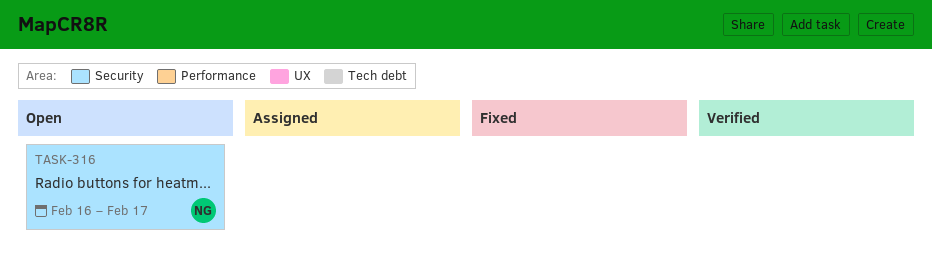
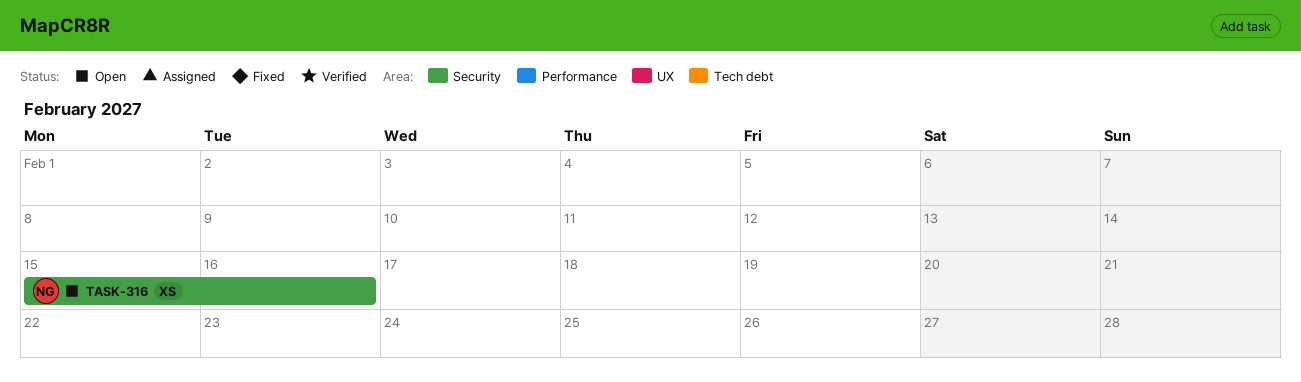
TASK-316, start: Feb 16 -> Feb 15
TASK-316, due: Feb 17 -> Feb 16

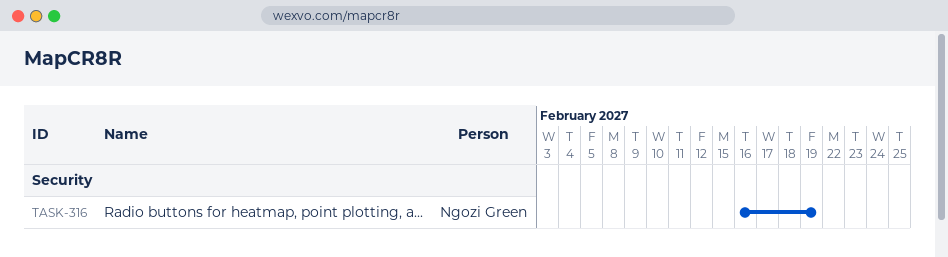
TASK-316, start: Feb 15 -> Feb 16
TASK-316, due: Feb 16 -> Feb 19

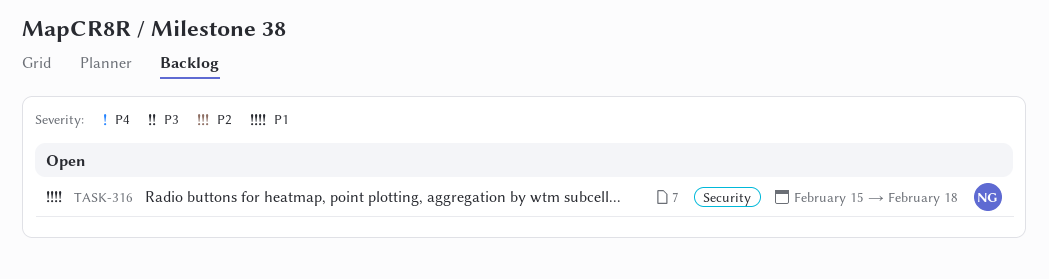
TASK-316, start: Feb 16 -> Feb 15
TASK-316, due: Feb 19 -> Feb 18

